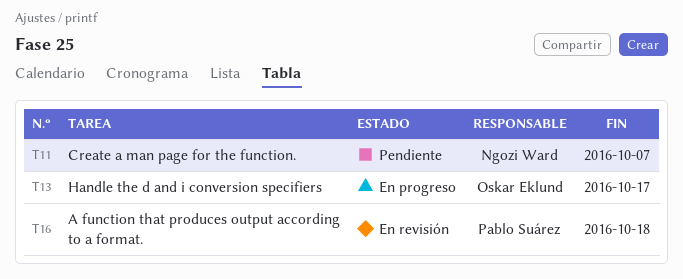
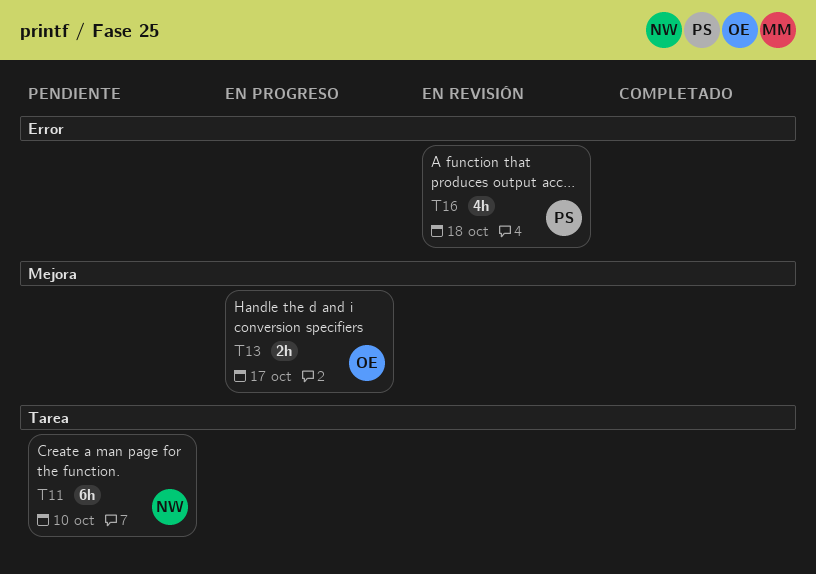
T11, due: Oct 7 -> Oct 10

